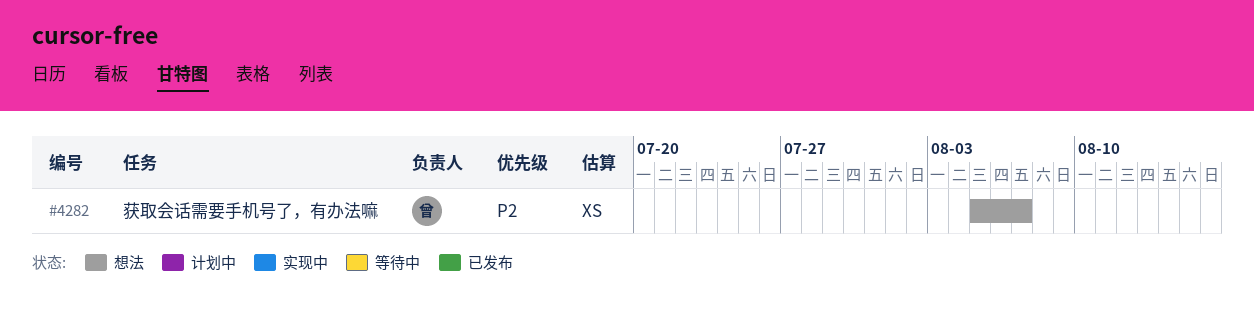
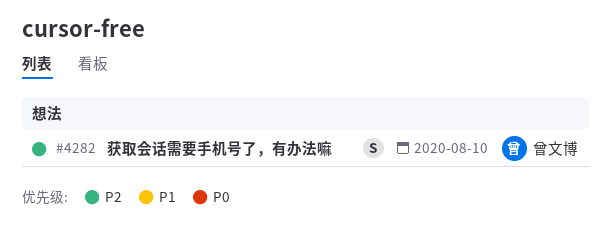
#4282, estimate: XS -> S
#4282, due: Aug 7 -> Aug 10

